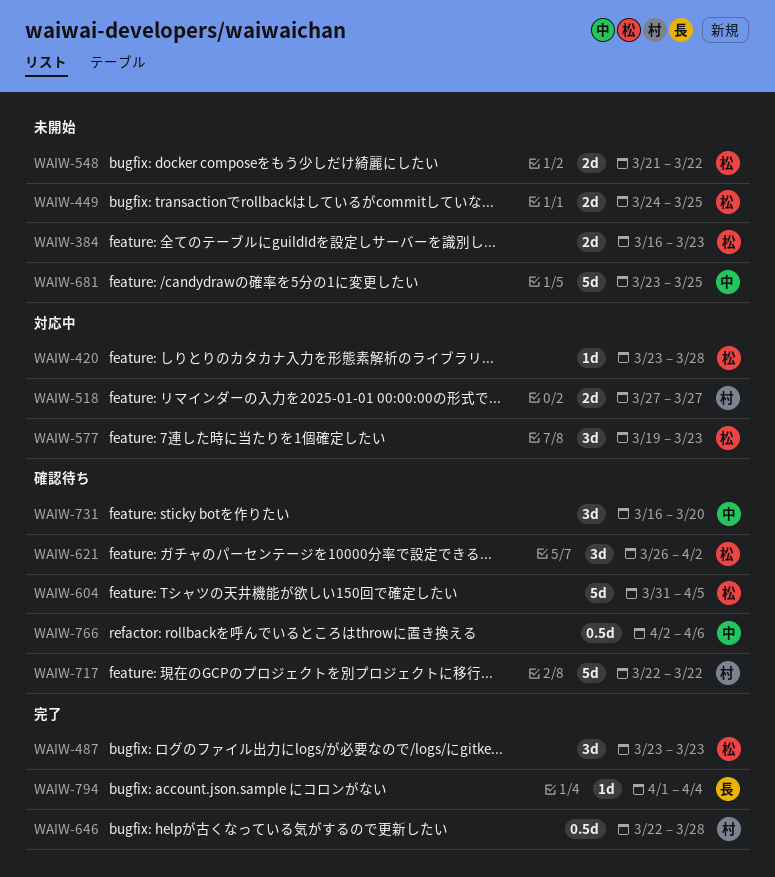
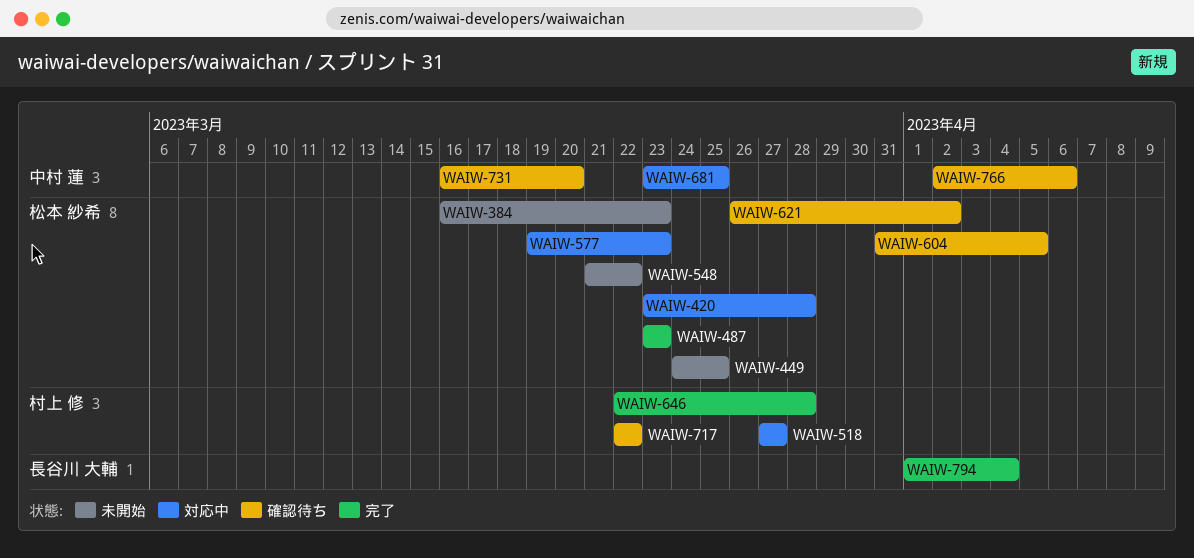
WAIW-681, status: 未開始 -> 対応中

